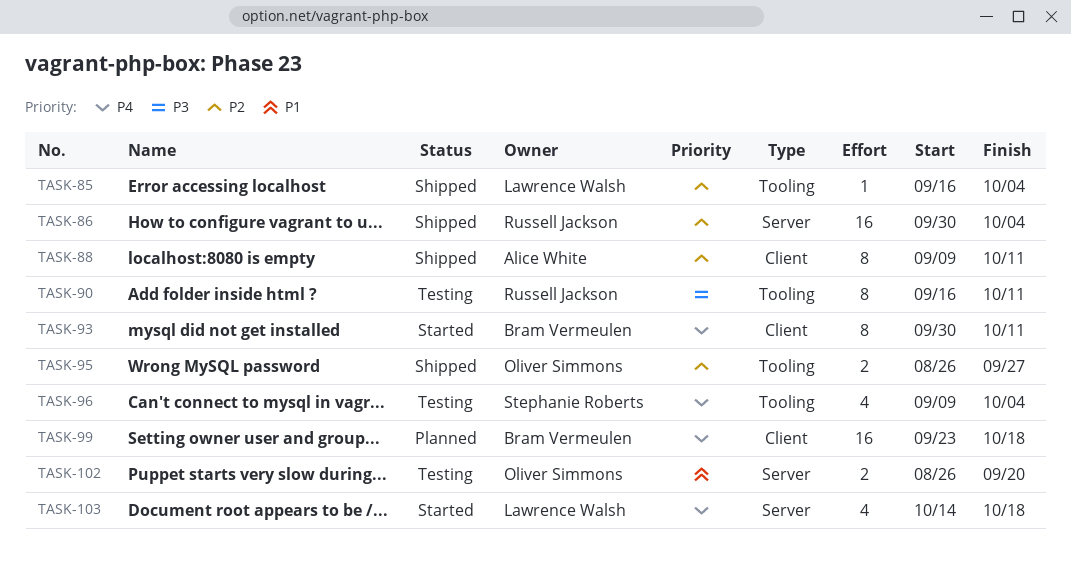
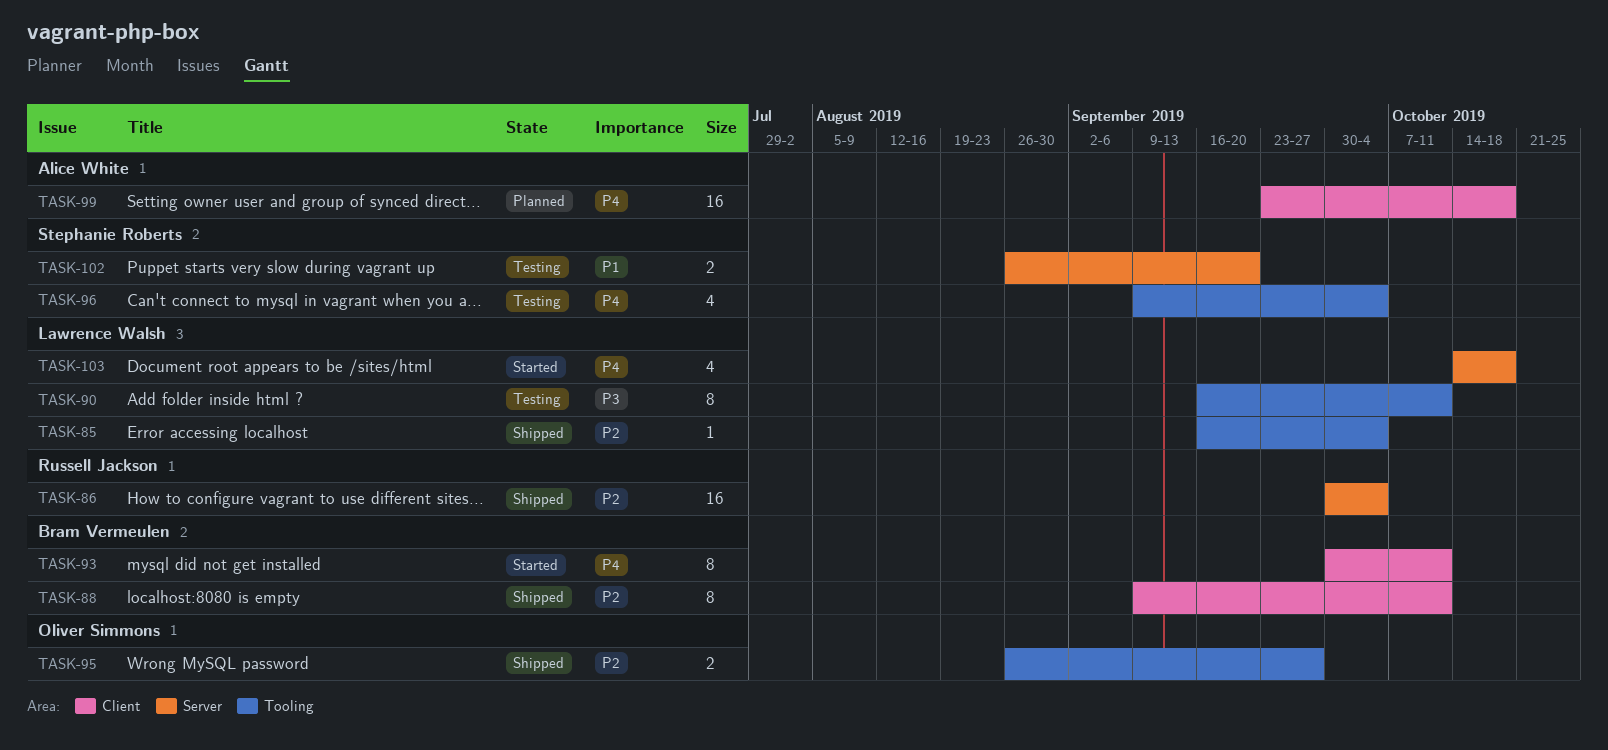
TASK-88, owner: Alice White -> Bram Vermeulen
TASK-90, owner: Russell Jackson -> Lawrence Walsh
TASK-99, owner: Bram Vermeulen -> Alice White
TASK-102, owner: Oliver Simmons -> Stephanie Roberts

